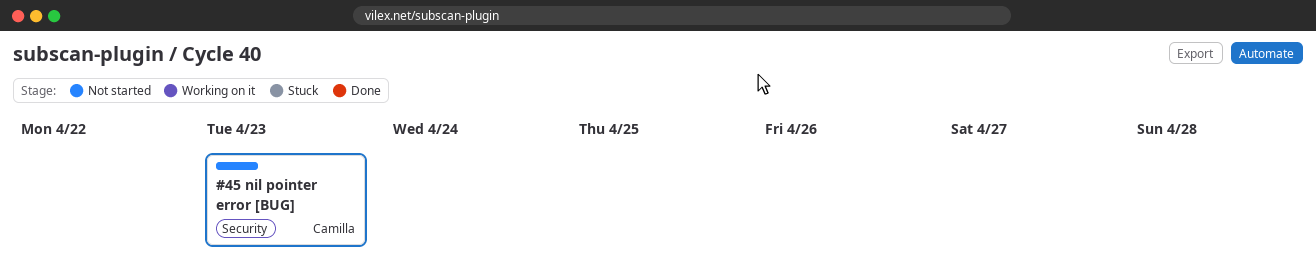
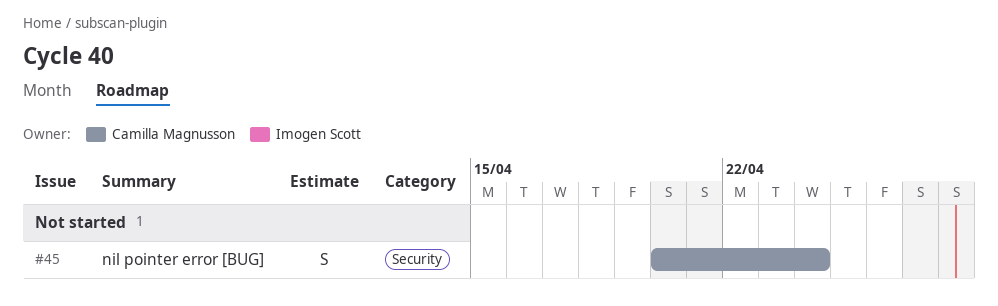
#45, due: Apr 23 -> Apr 24

